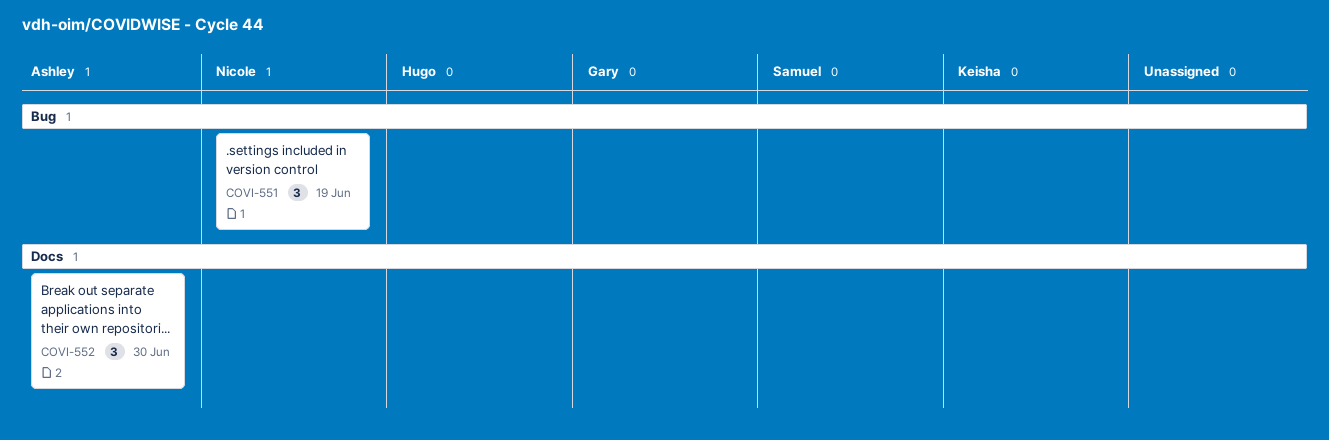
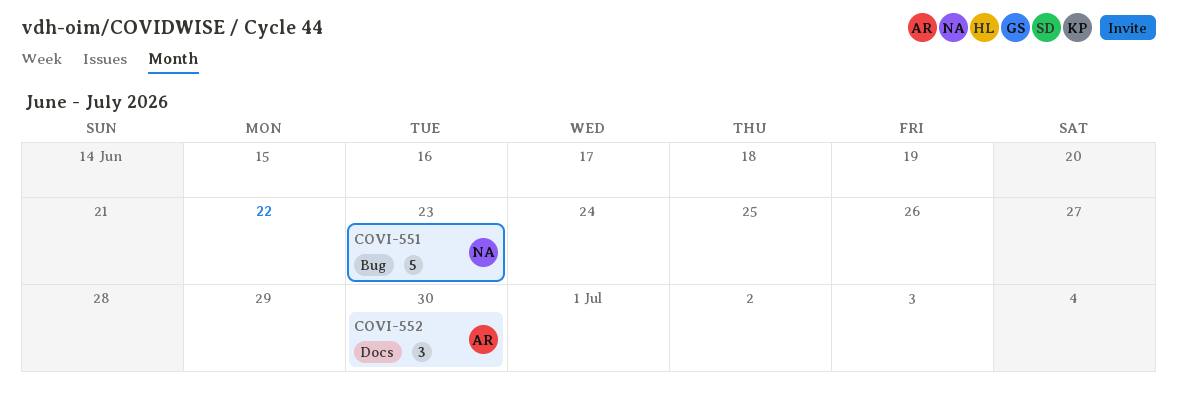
COVI-551, estimate: 3 -> 5
COVI-551, due: Jun 19 -> Jun 23

